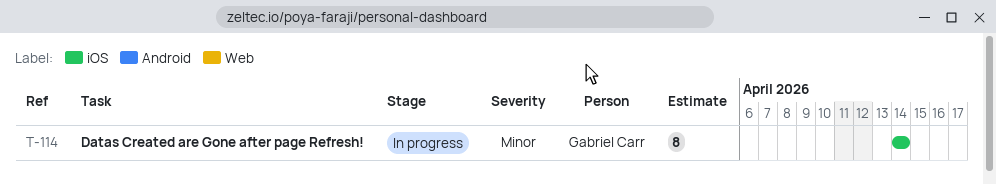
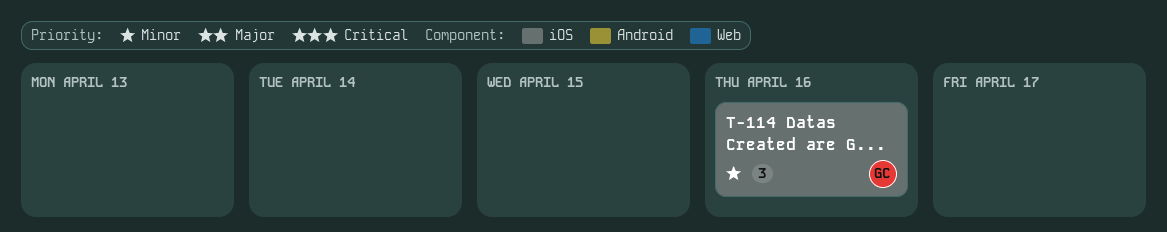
T-114, estimate: 8 -> 3
T-114, due: Apr 14 -> Apr 16

